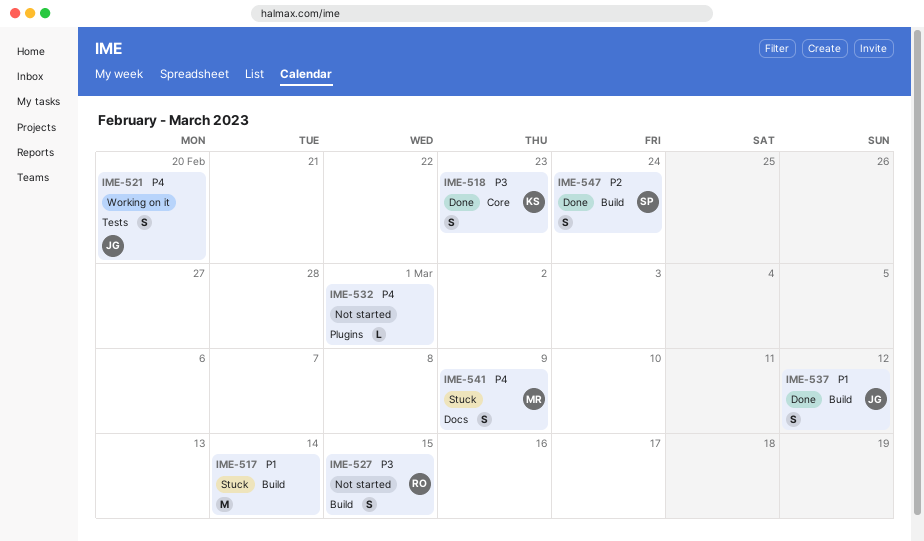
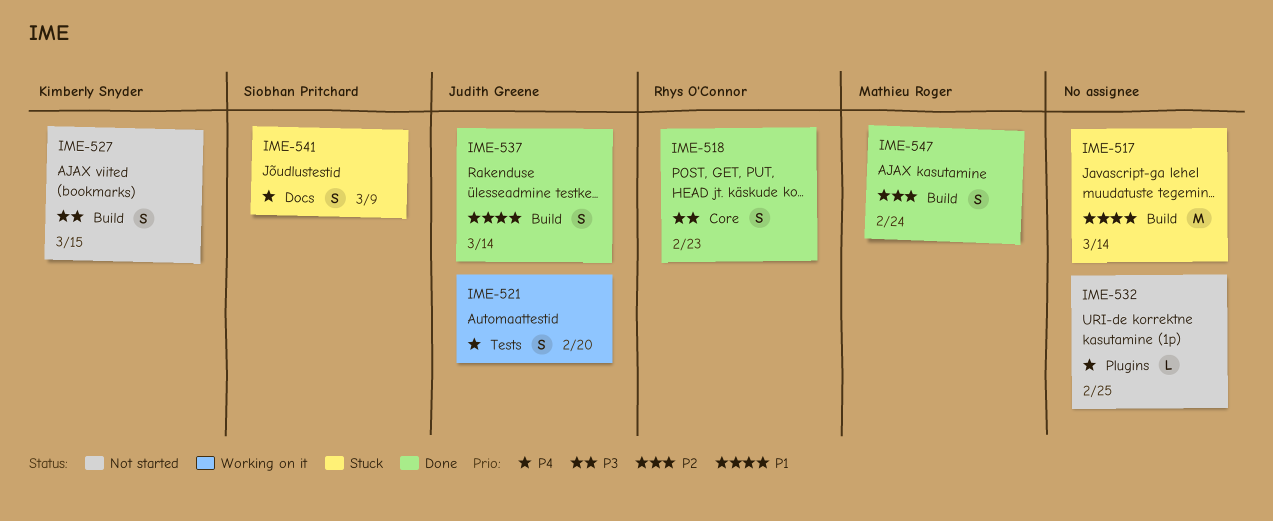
IME-518, owner: Kimberly Snyder -> Rhys O'Connor
IME-527, owner: Rhys O'Connor -> Kimberly Snyder
IME-532, due: Mar 1 -> Feb 25
IME-537, due: Mar 12 -> Mar 14
IME-541, owner: Mathieu Roger -> Siobhan Pritchard
IME-547, owner: Siobhan Pritchard -> Mathieu Roger

